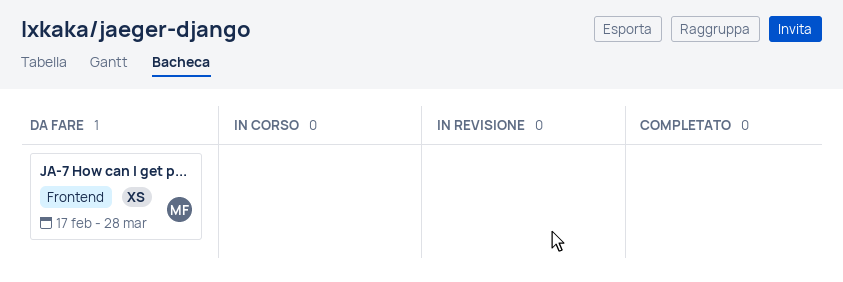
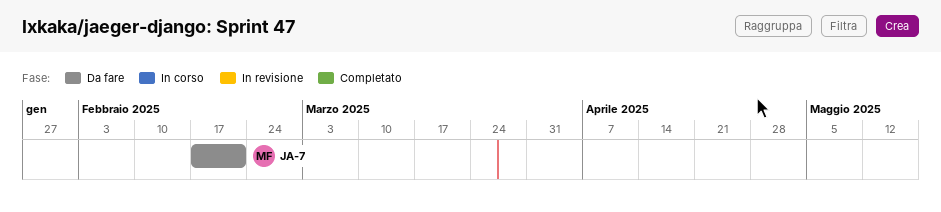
JA-7, due: Mar 28 -> Feb 21

